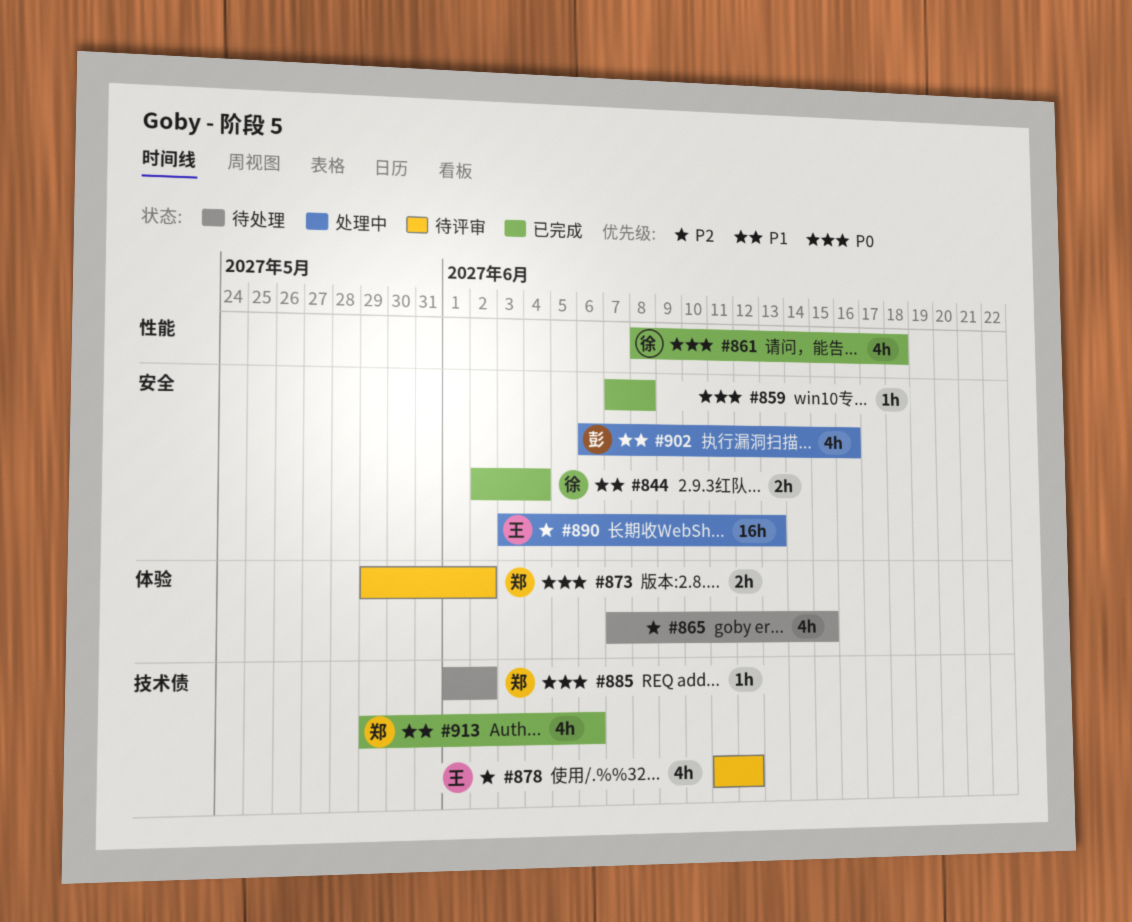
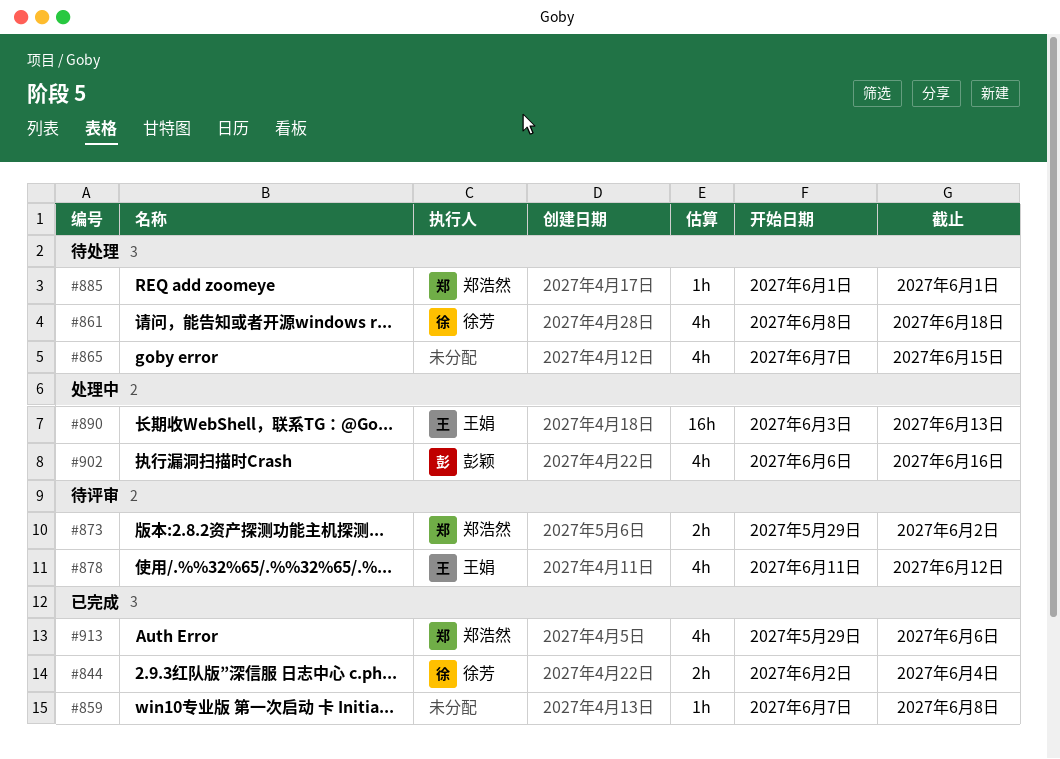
#861, status: 已完成 -> 待处理
#885, due: Jun 2 -> Jun 1

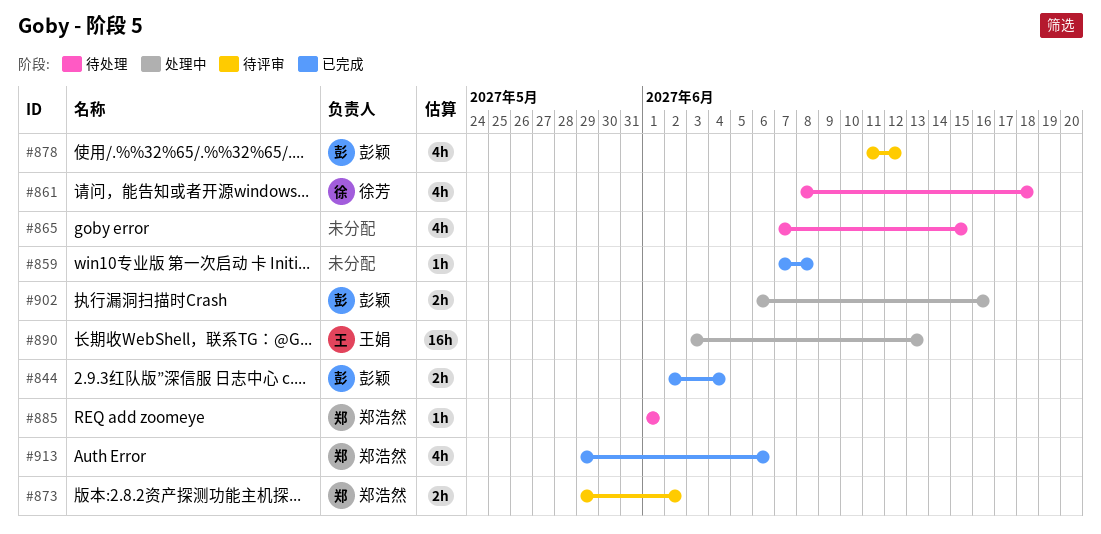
#844, owner: 徐芳 -> 彭颖
#878, owner: 王娟 -> 彭颖
#902, estimate: 4h -> 2h

